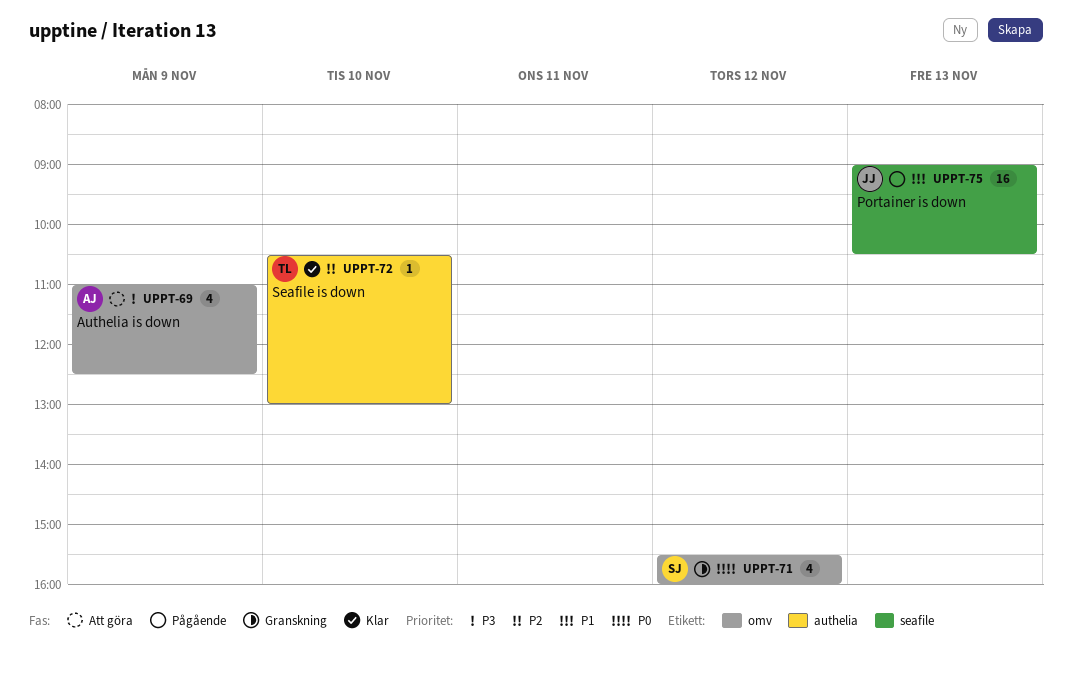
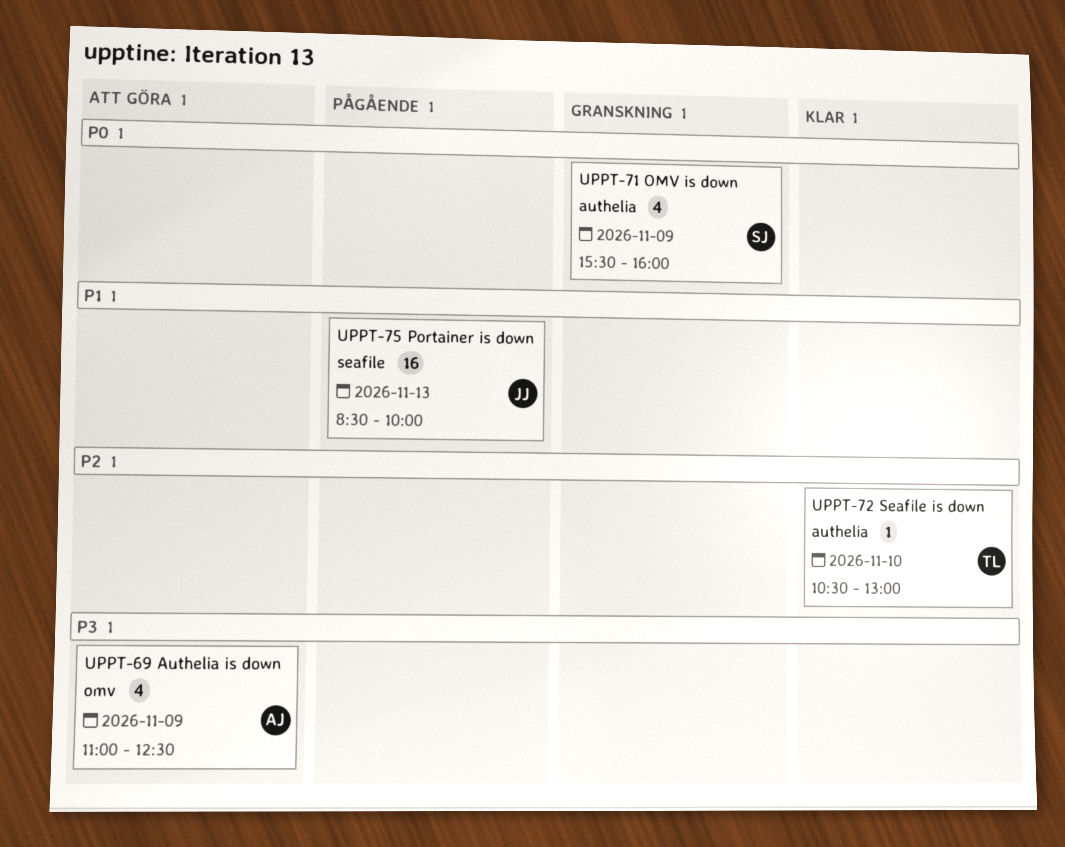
UPPT-71, label: omv -> authelia
UPPT-71, day: Nov 12 -> Nov 9
UPPT-75, begins: 09:00 -> 08:30
UPPT-75, ends: 10:30 -> 10:00

